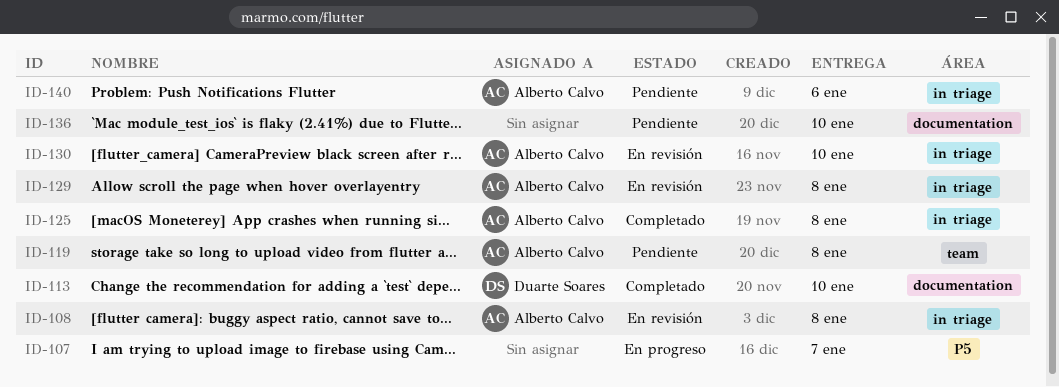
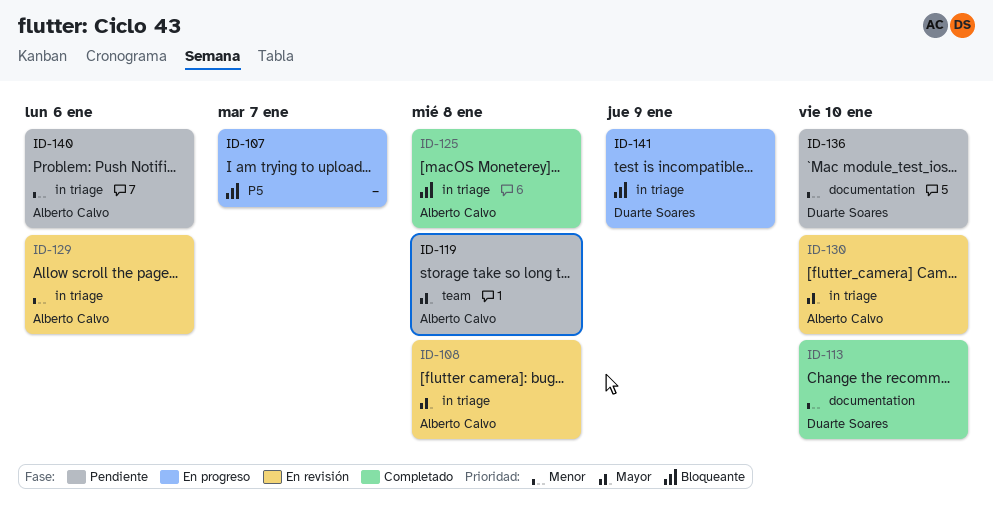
ID-129, due: Jan 8 -> Jan 6
ID-136, owner: none -> Duarte Soares
ID-141: none -> present

